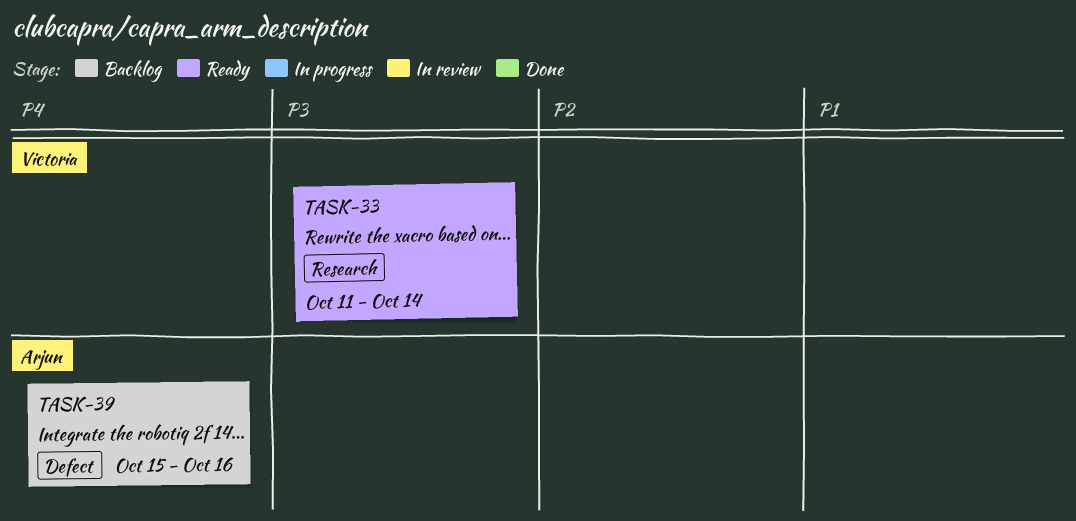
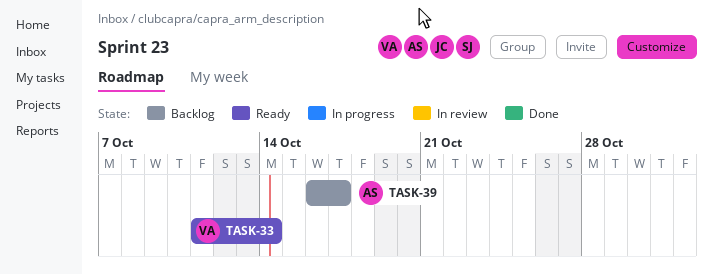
TASK-39, start: Oct 15 -> Oct 16
TASK-39, due: Oct 16 -> Oct 17

